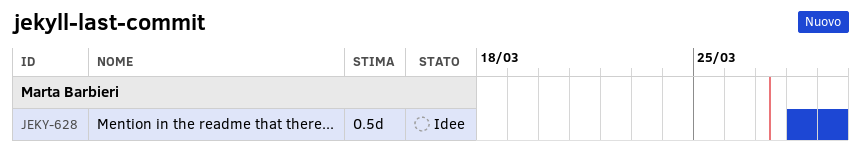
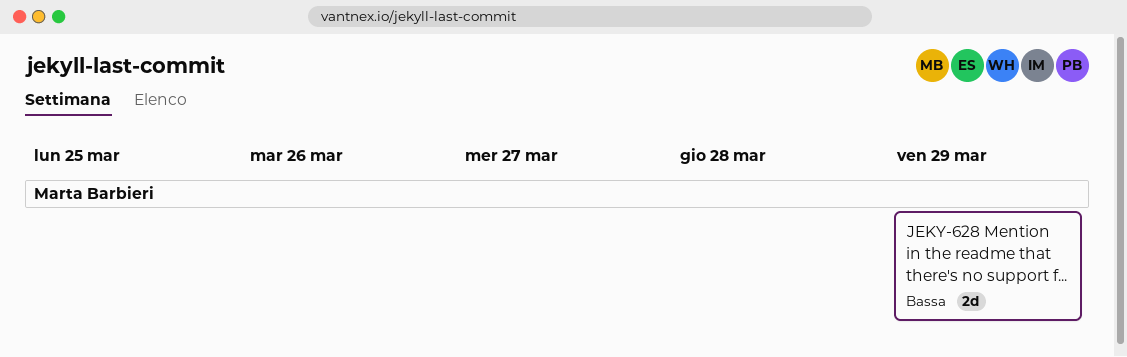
JEKY-628, estimate: 0.5d -> 2d

